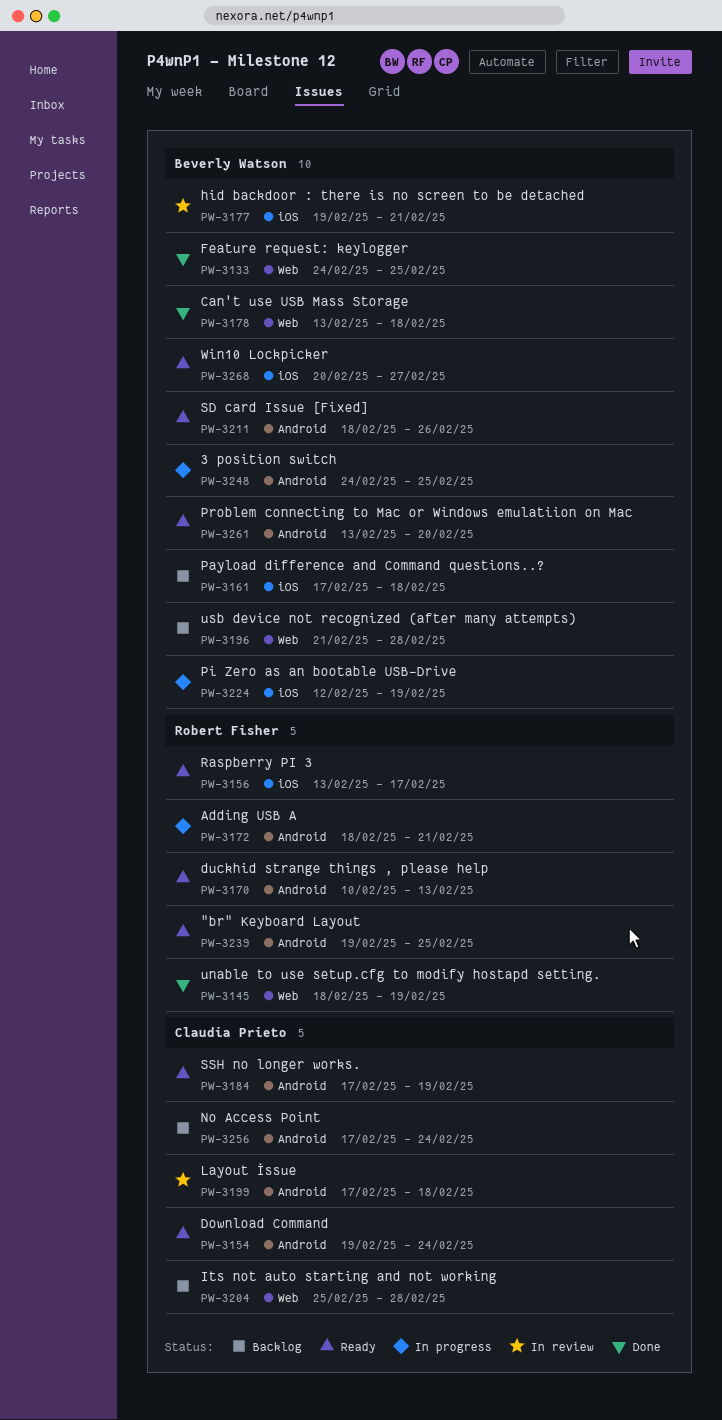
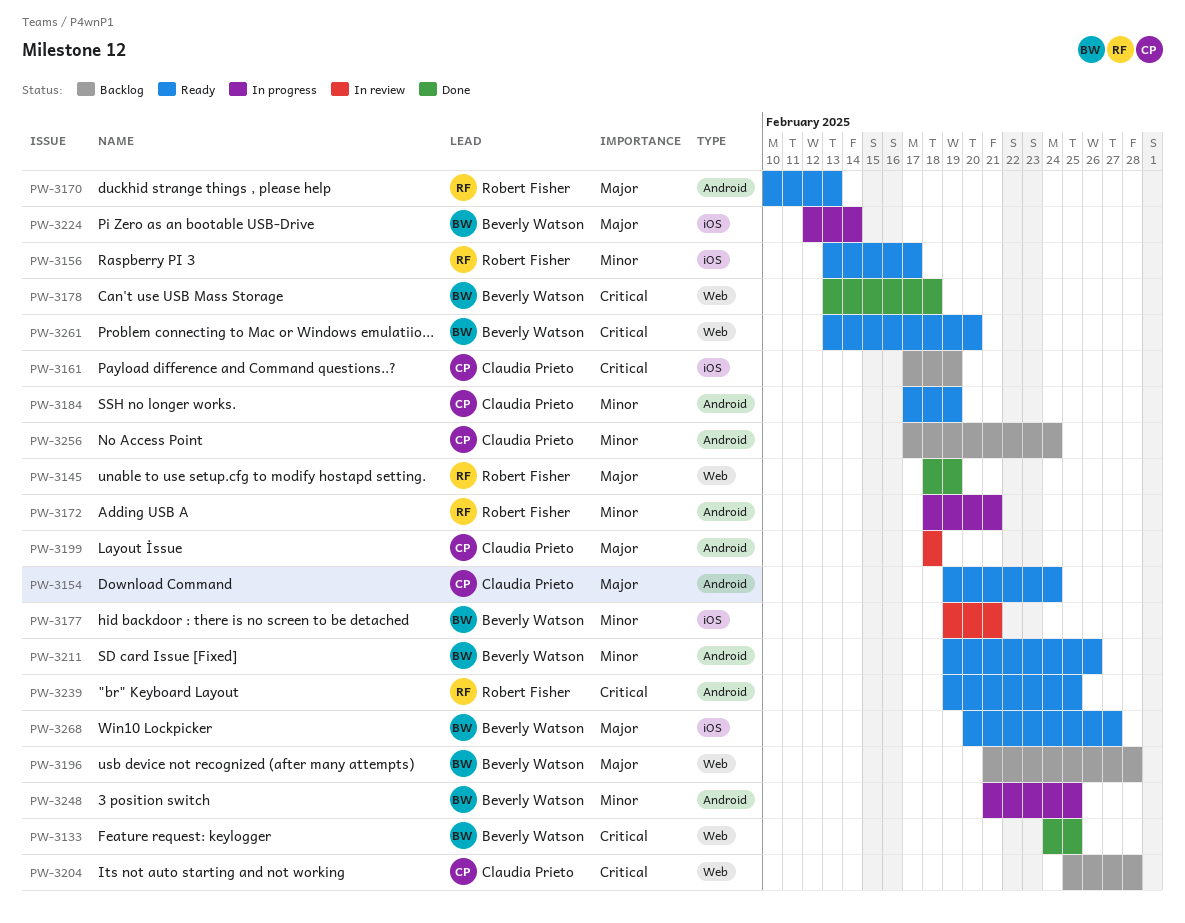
PW-3161, owner: Beverly Watson -> Claudia Prieto
PW-3161, due: Feb 18 -> Feb 19
PW-3199, start: Feb 17 -> Feb 18
PW-3211, start: Feb 18 -> Feb 19
PW-3224, due: Feb 19 -> Feb 14
PW-3248, start: Feb 24 -> Feb 21
PW-3261, label: Android -> Web

